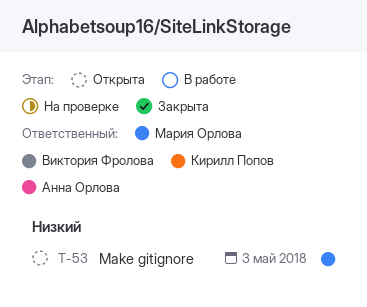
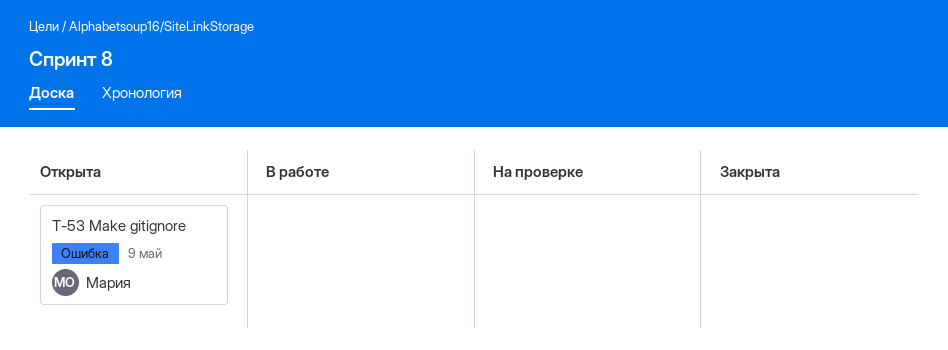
T-53, due: May 3 -> May 9

